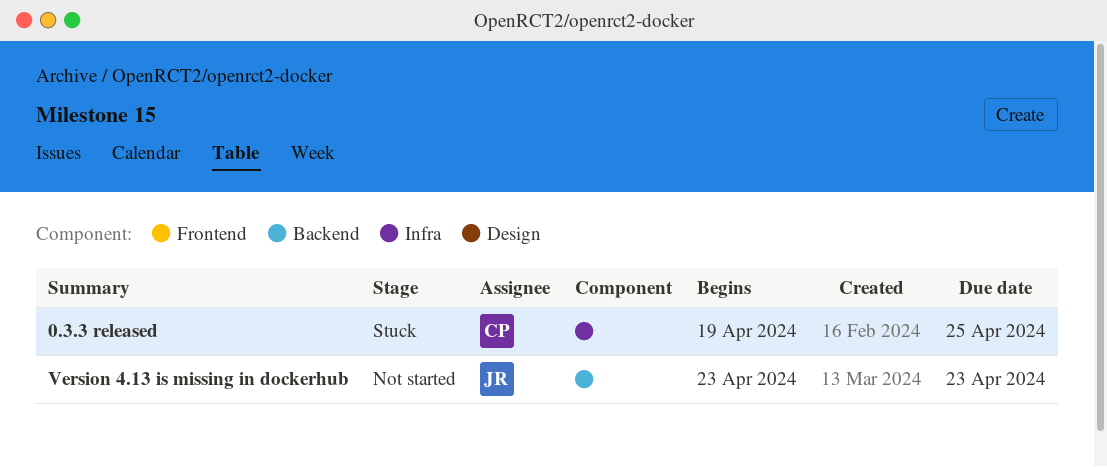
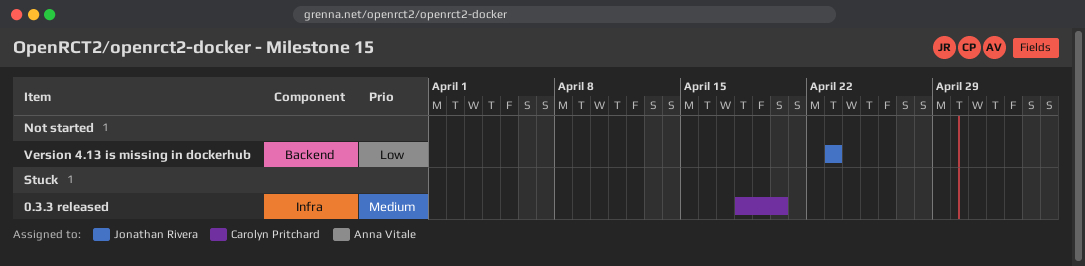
0.3.3 released, start: Apr 19 -> Apr 18
0.3.3 released, due: Apr 25 -> Apr 20

